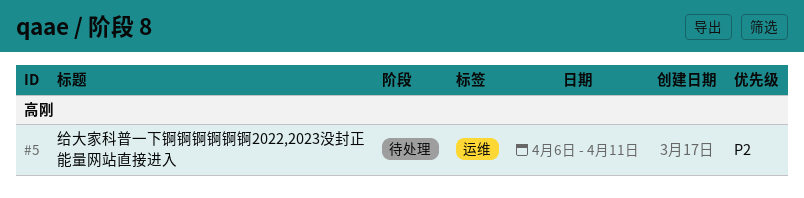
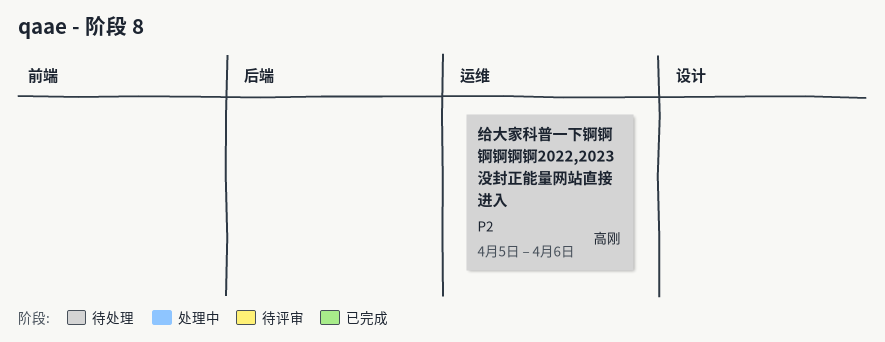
给大家科普一下锕锕锕锕锕锕2022,2023没封正能量网站直接进入, start: Apr 6 -> Apr 5
给大家科普一下锕锕锕锕锕锕2022,2023没封正能量网站直接进入, due: Apr 11 -> Apr 6

